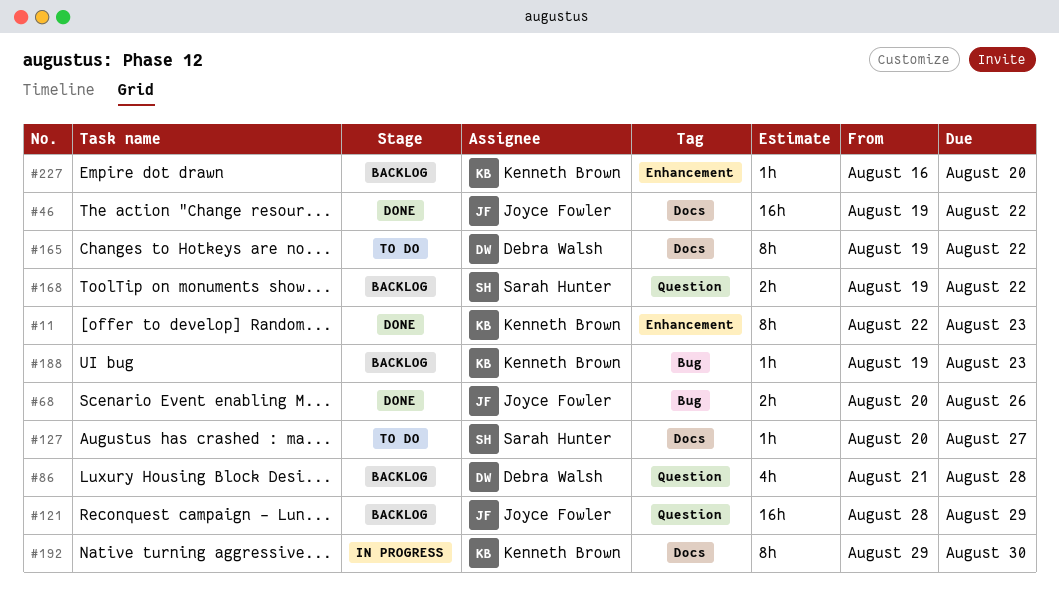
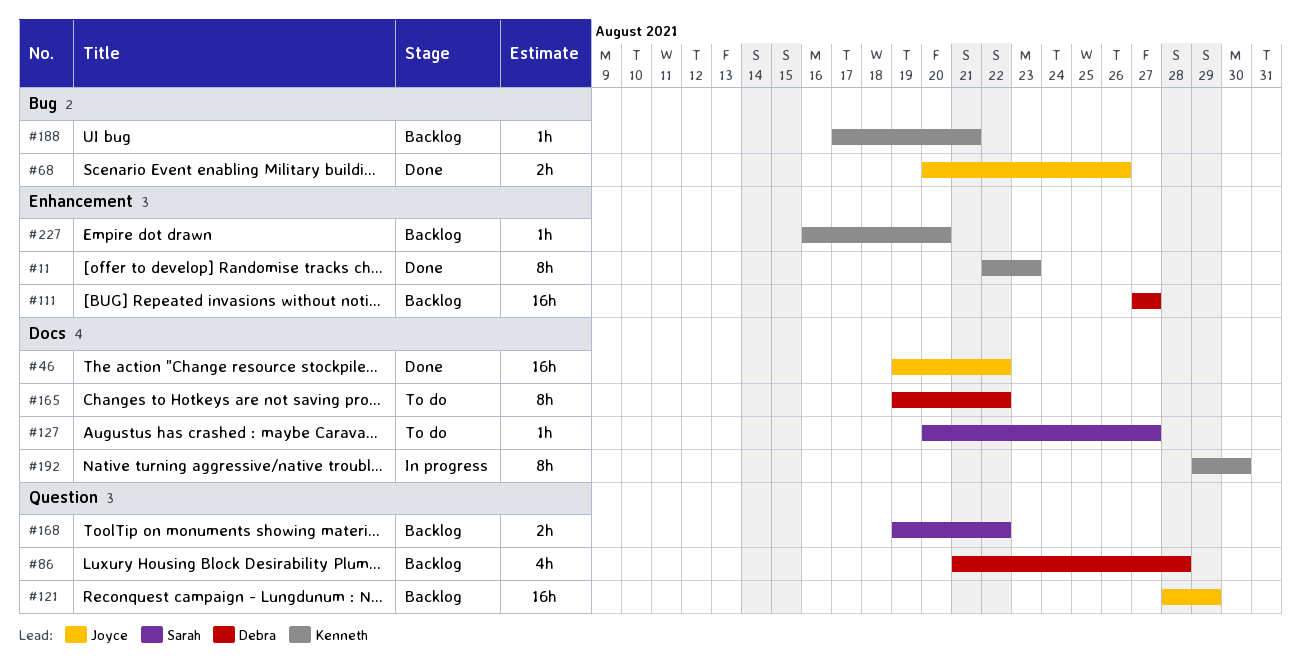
#111: none -> present
#188, start: Aug 19 -> Aug 17
#188, due: Aug 23 -> Aug 21

